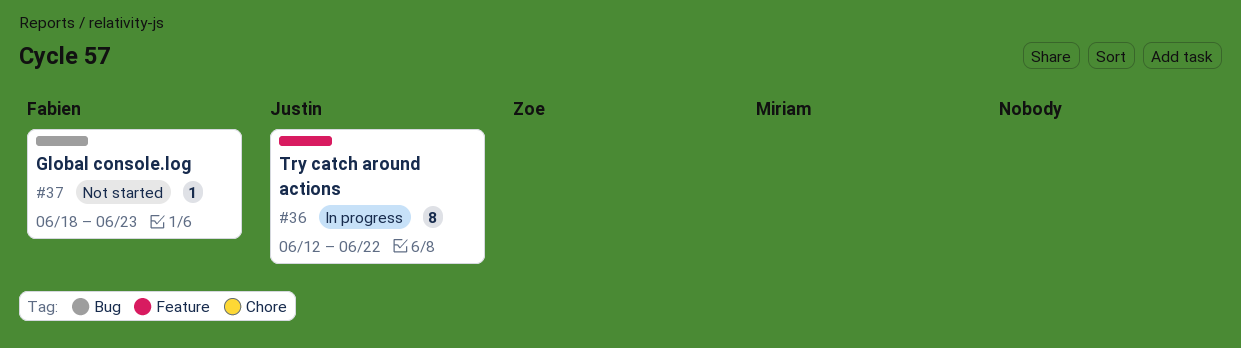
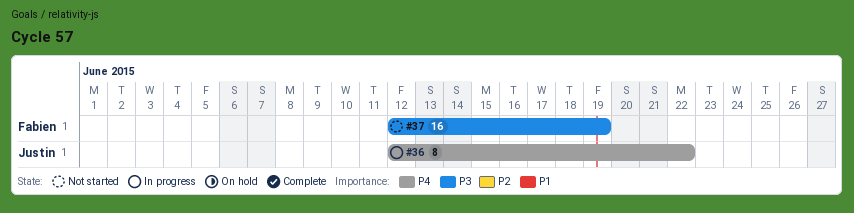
#37, estimate: 1 -> 16
#37, start: Jun 18 -> Jun 12
#37, due: Jun 23 -> Jun 19

